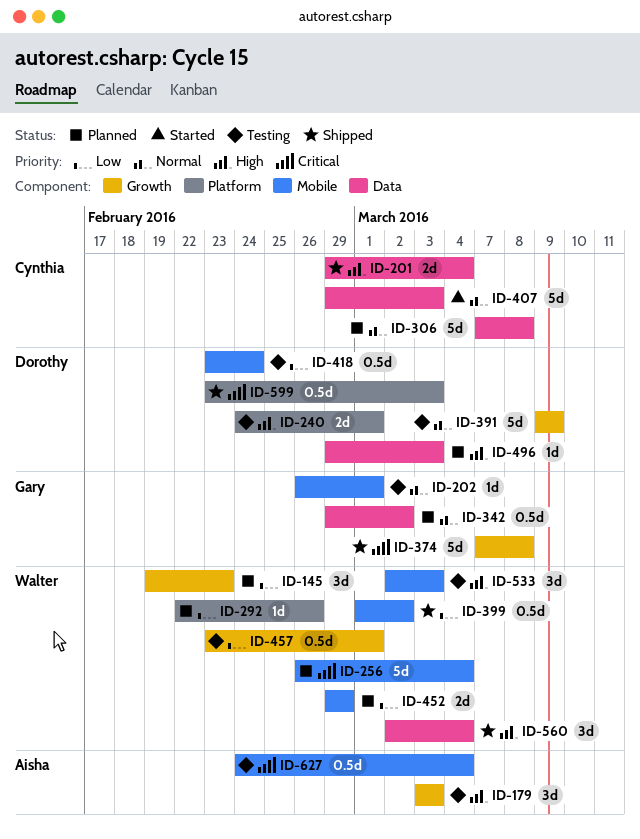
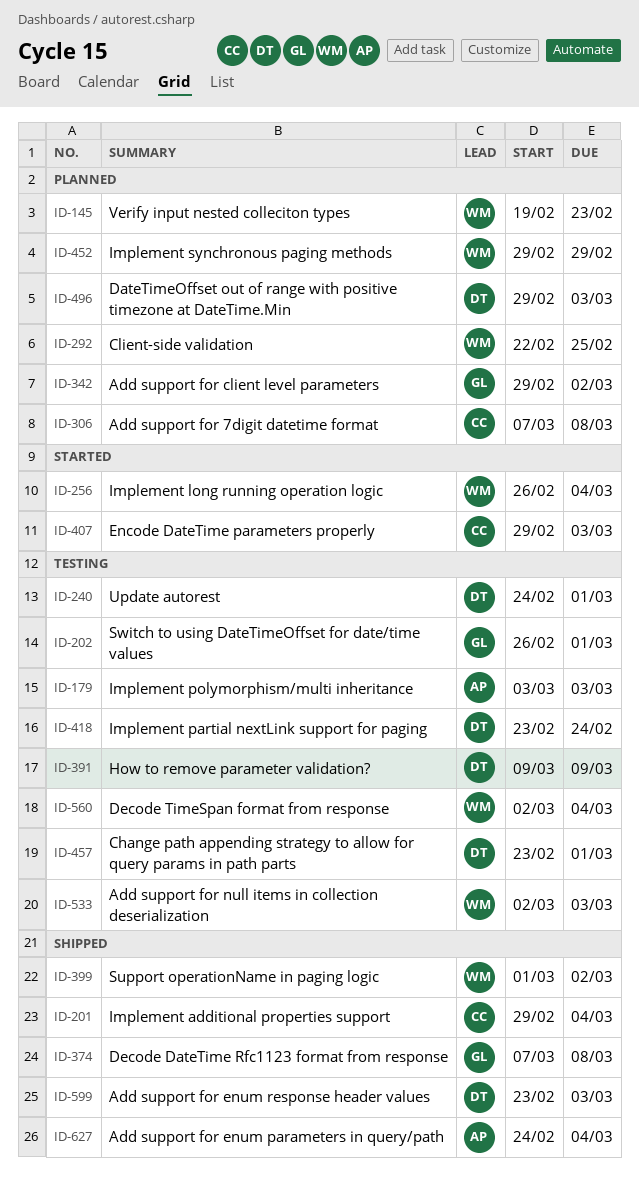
ID-256, status: Planned -> Started
ID-292, due: Feb 26 -> Feb 25
ID-457, owner: Walter -> Dorothy
ID-560, status: Shipped -> Testing
ID-627, status: Testing -> Shipped

